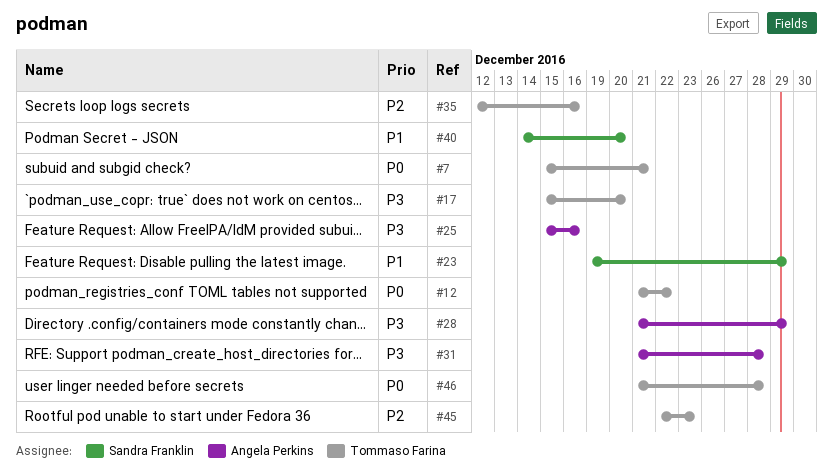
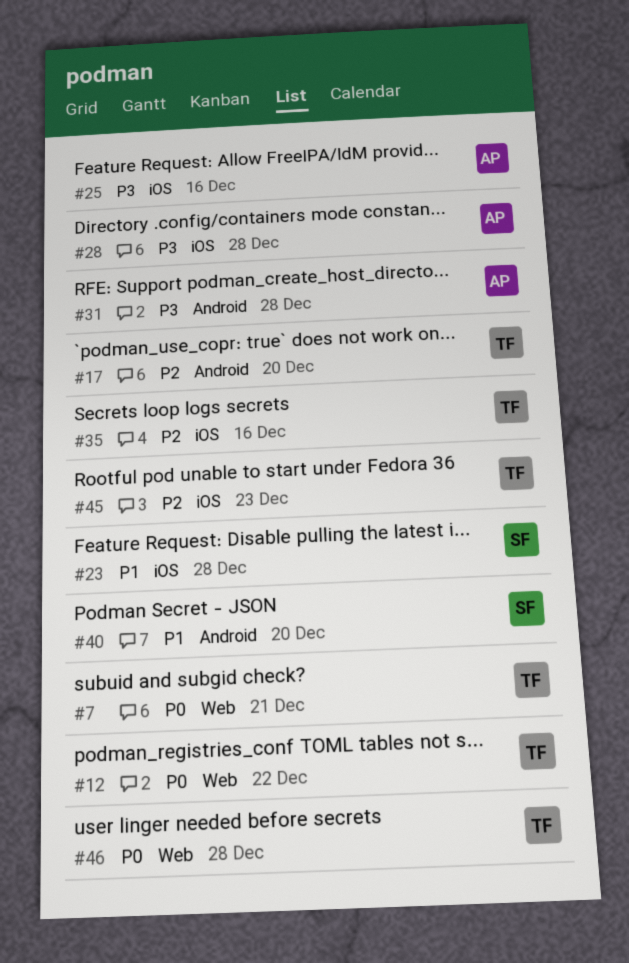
#17, priority: P3 -> P2
#23, due: Dec 29 -> Dec 28
#28, due: Dec 29 -> Dec 28

